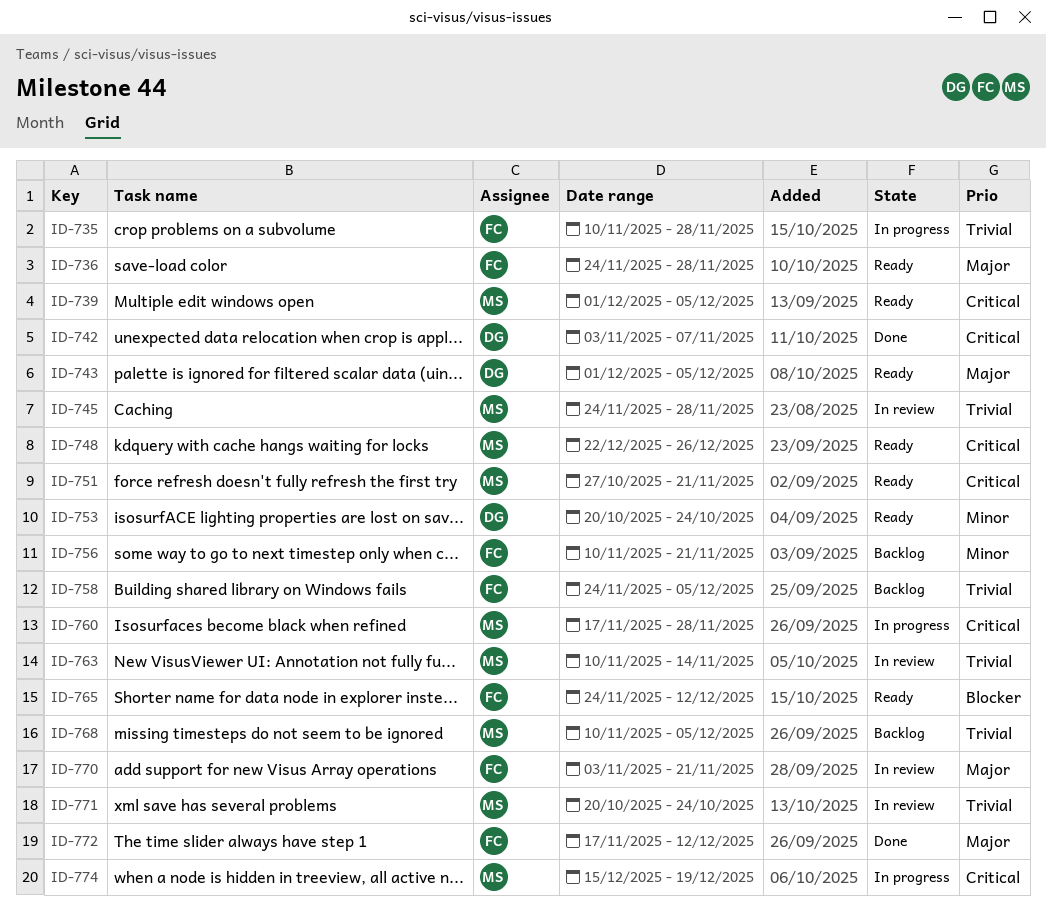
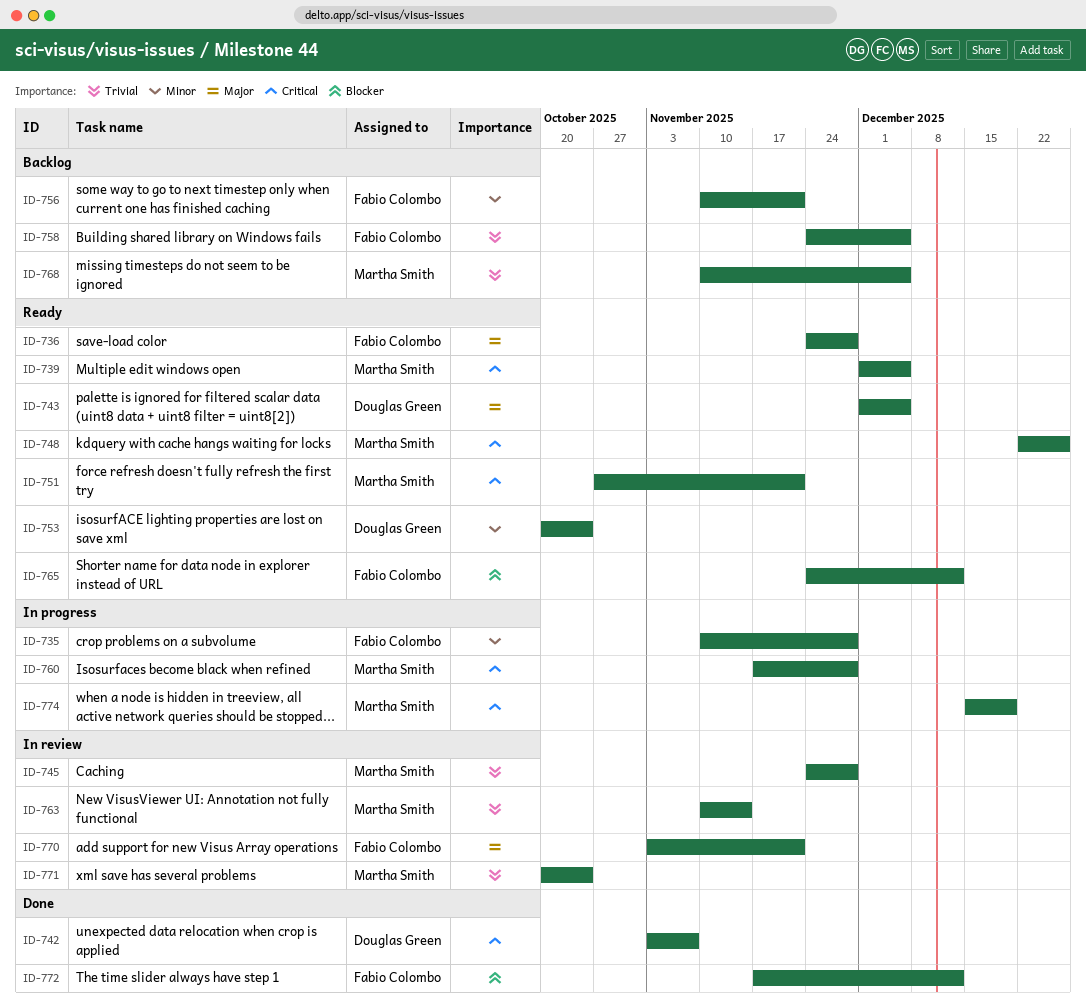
ID-735, priority: Trivial -> Minor
ID-772, priority: Major -> Blocker

